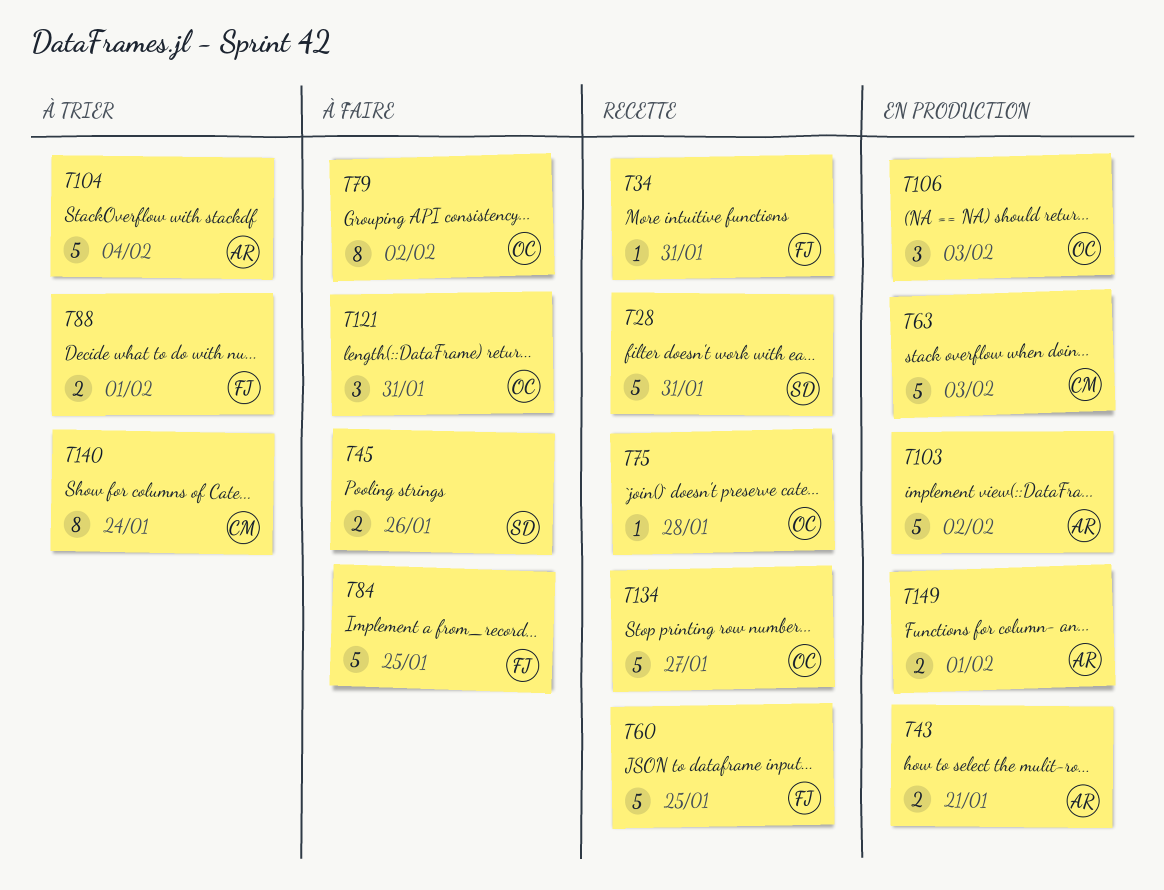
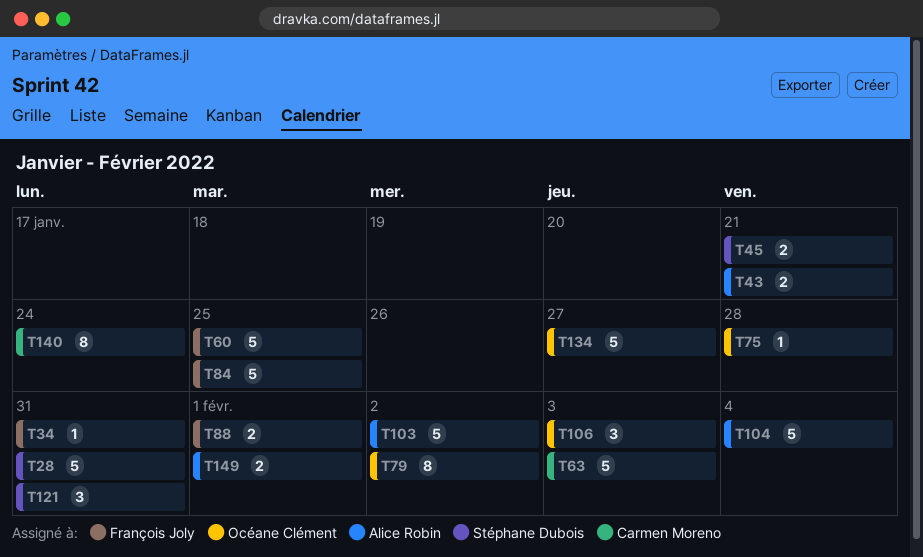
T45, due: Jan 26 -> Jan 21
T121, owner: Océane Clément -> Stéphane Dubois

